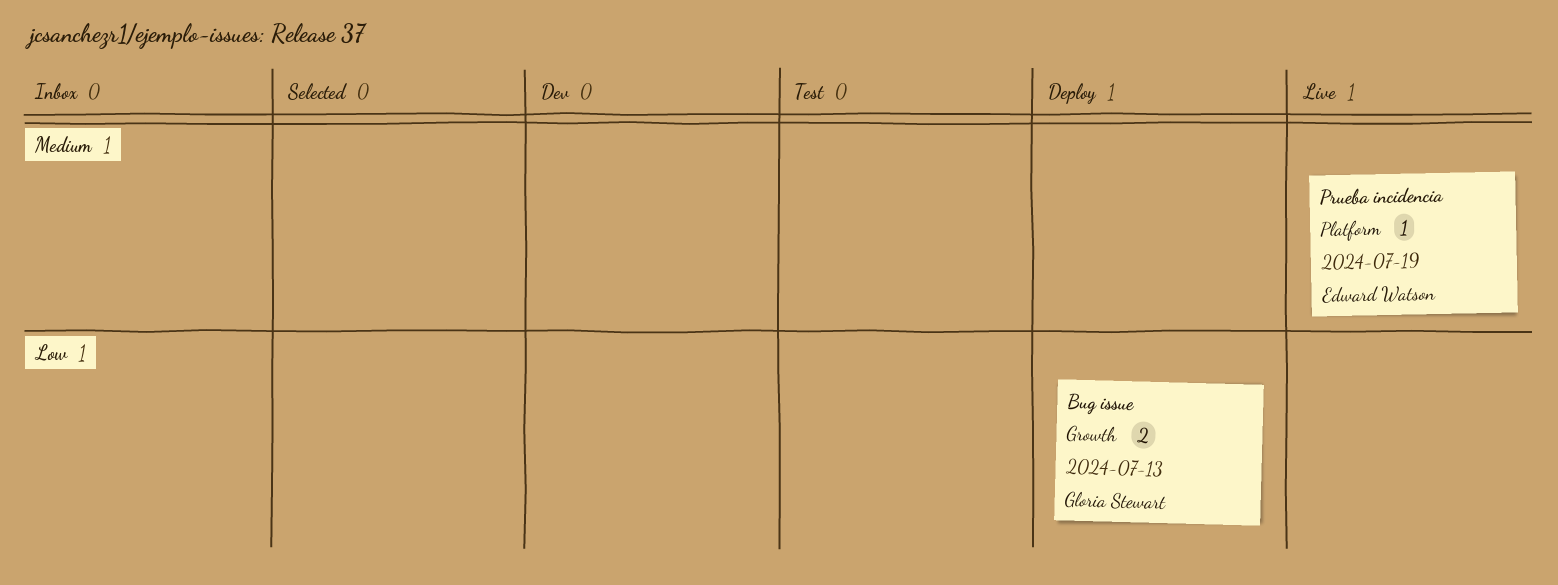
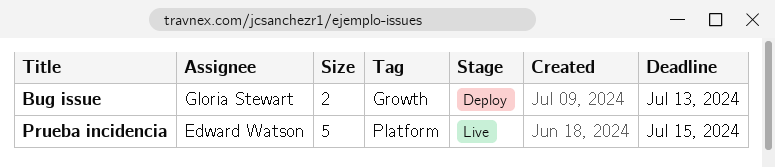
Prueba incidencia, estimate: 1 -> 5
Prueba incidencia, due: Jul 19 -> Jul 15

